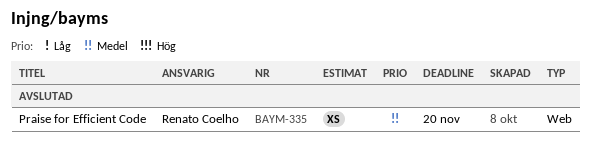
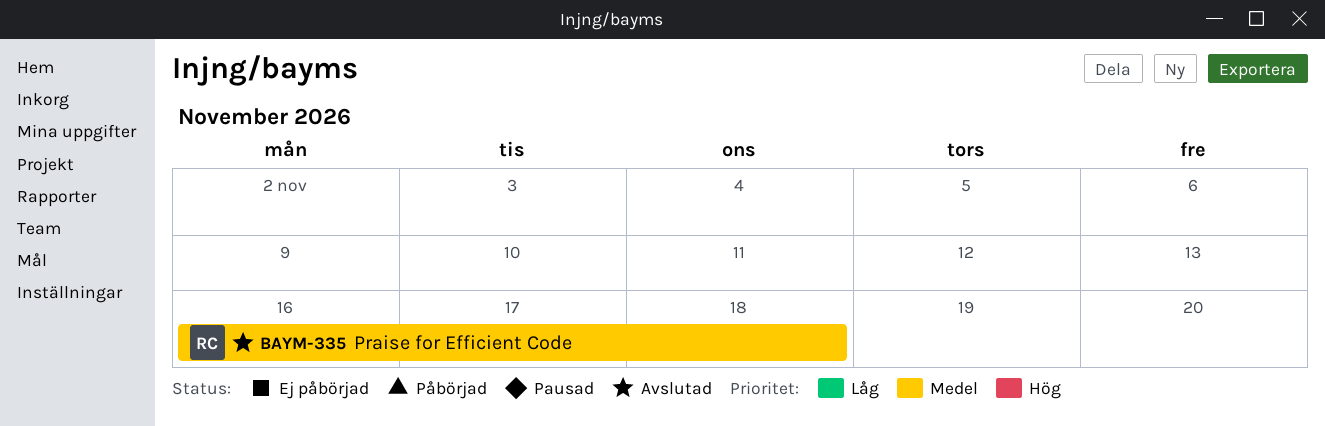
BAYM-335, due: Nov 20 -> Nov 18

